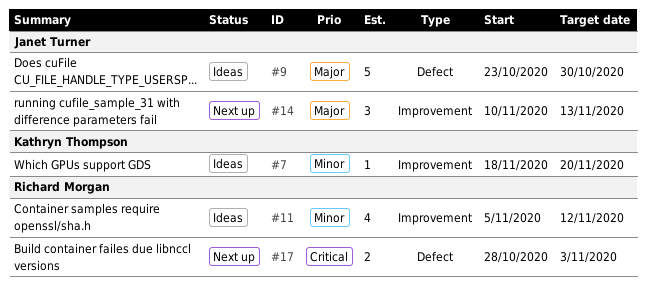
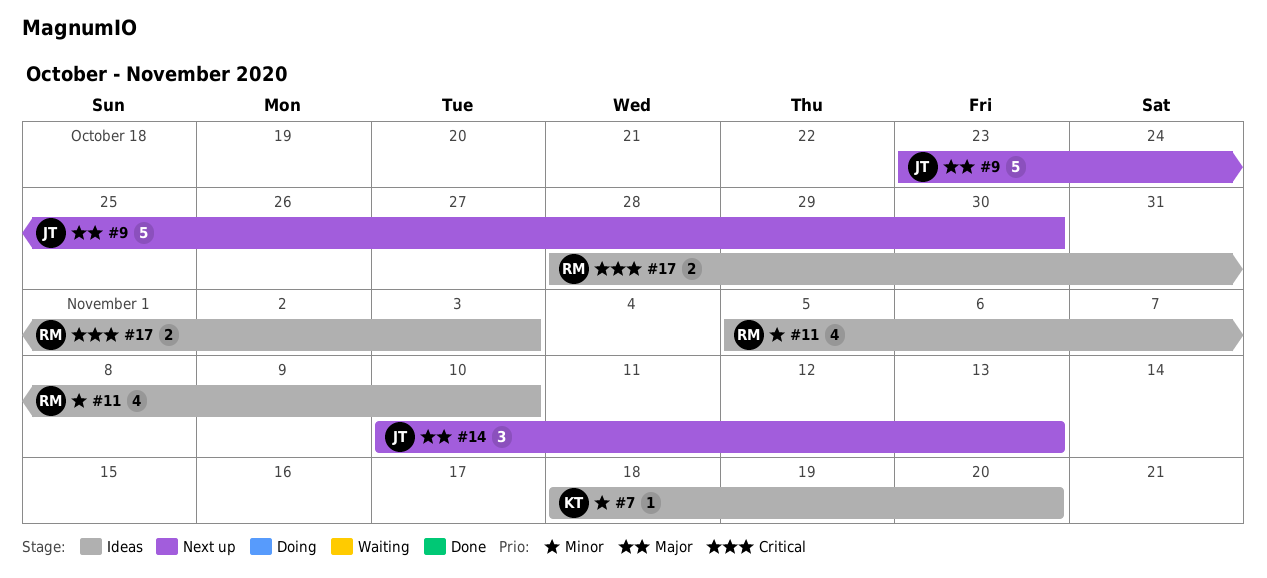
#9, status: Ideas -> Next up
#11, due: Nov 12 -> Nov 10
#17, status: Next up -> Ideas

